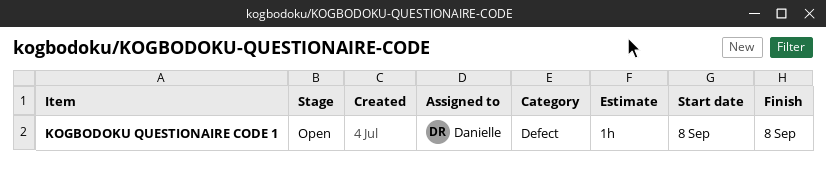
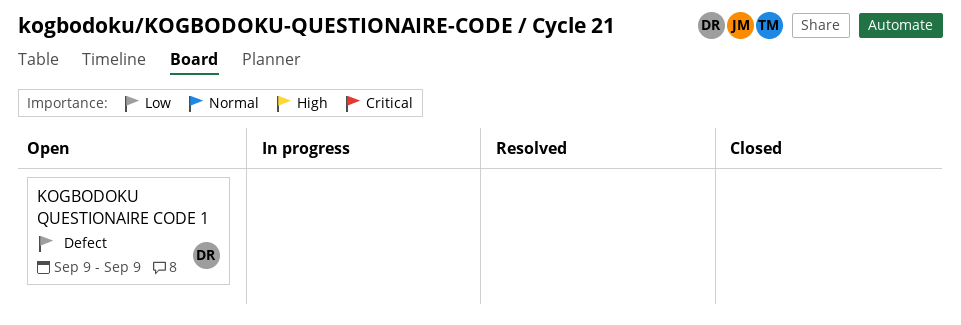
KOGBODOKU QUESTIONAIRE CODE 1, start: Sep 8 -> Sep 9
KOGBODOKU QUESTIONAIRE CODE 1, due: Sep 8 -> Sep 9

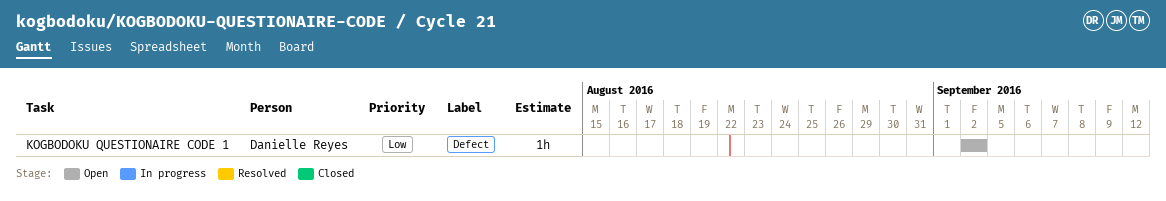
KOGBODOKU QUESTIONAIRE CODE 1, start: Sep 9 -> Sep 2
KOGBODOKU QUESTIONAIRE CODE 1, due: Sep 9 -> Sep 2

